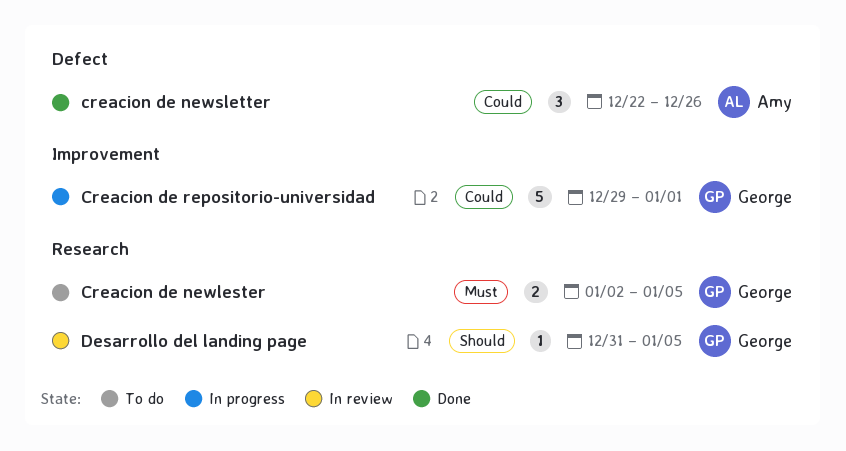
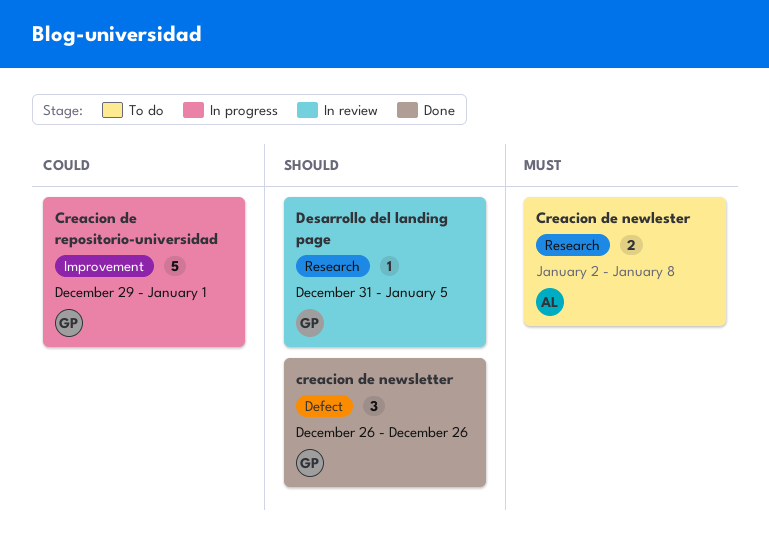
Creacion de newlester, owner: George -> Amy
Creacion de newlester, due: Jan 5 -> Jan 8
creacion de newsletter, owner: Amy -> George
creacion de newsletter, priority: Could -> Should
creacion de newsletter, start: Dec 22 -> Dec 26

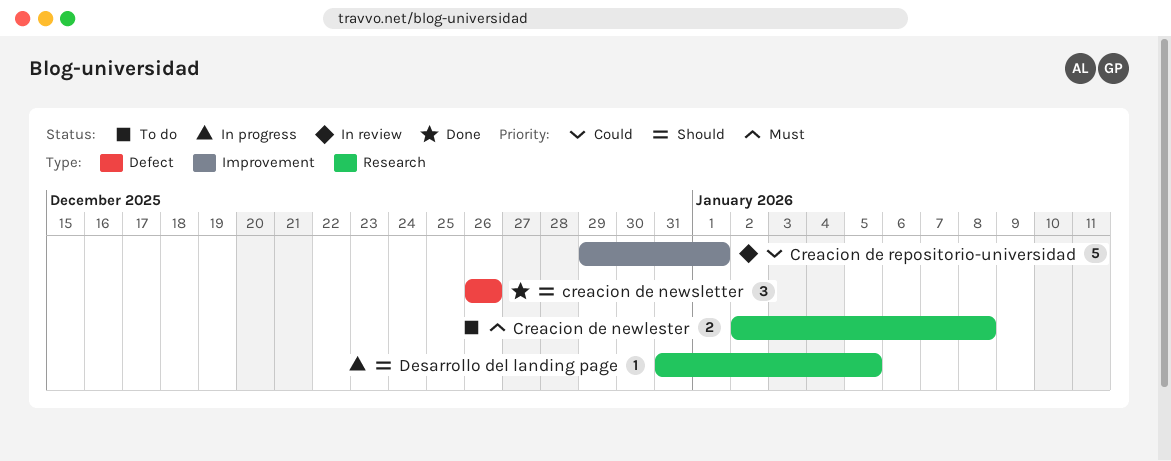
Creacion de repositorio-universidad, status: In progress -> In review
Desarrollo del landing page, status: In review -> In progress

